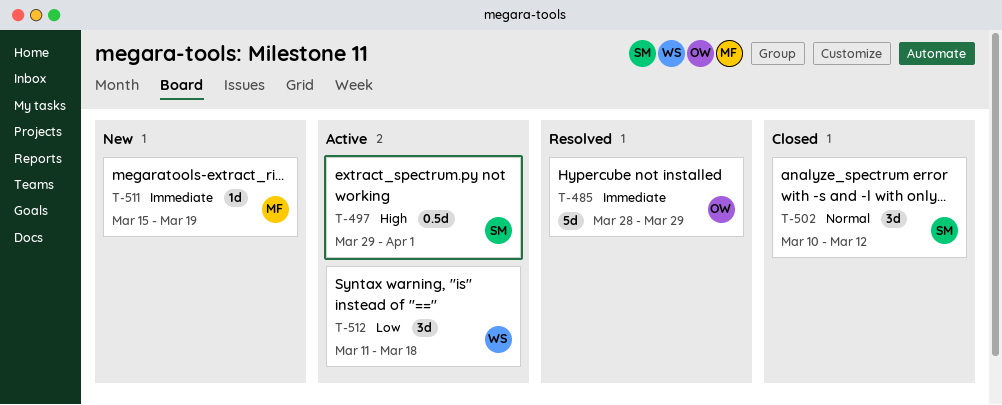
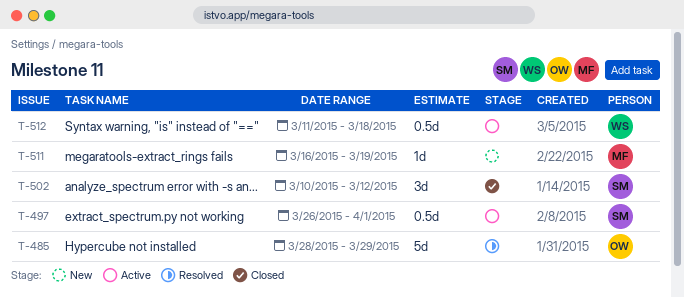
T-497, start: Mar 29 -> Mar 26
T-511, start: Mar 15 -> Mar 16
T-512, estimate: 3d -> 0.5d

